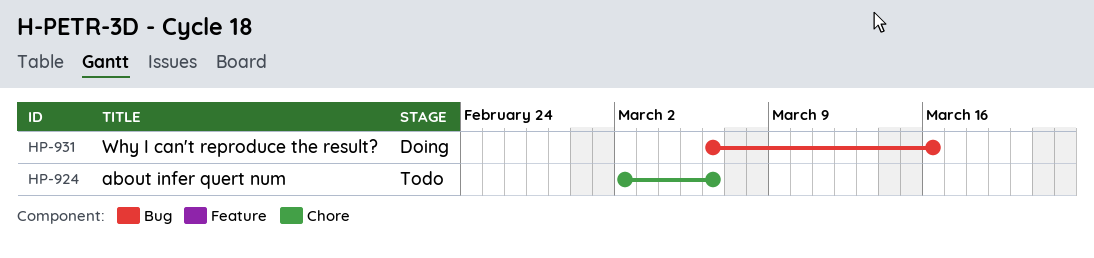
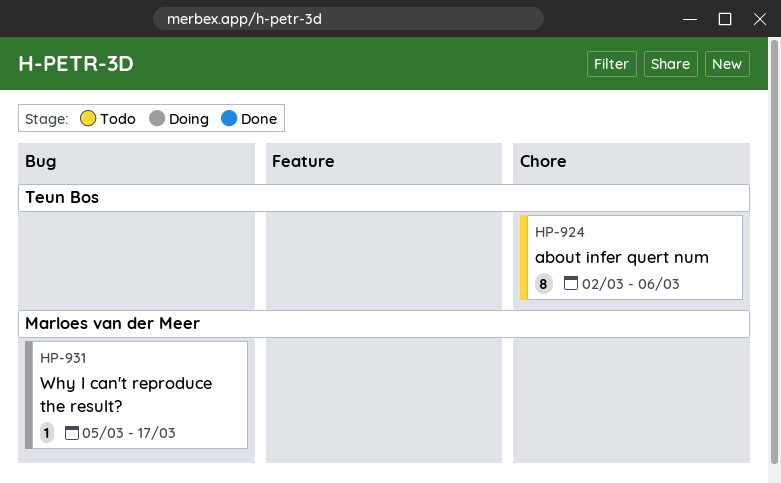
HP-931, start: Mar 6 -> Mar 5
HP-931, due: Mar 16 -> Mar 17

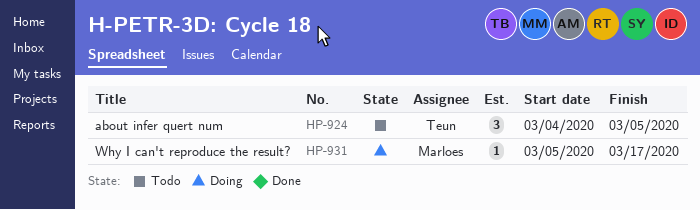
HP-924, estimate: 8 -> 3
HP-924, start: Mar 2 -> Mar 4
HP-924, due: Mar 6 -> Mar 5

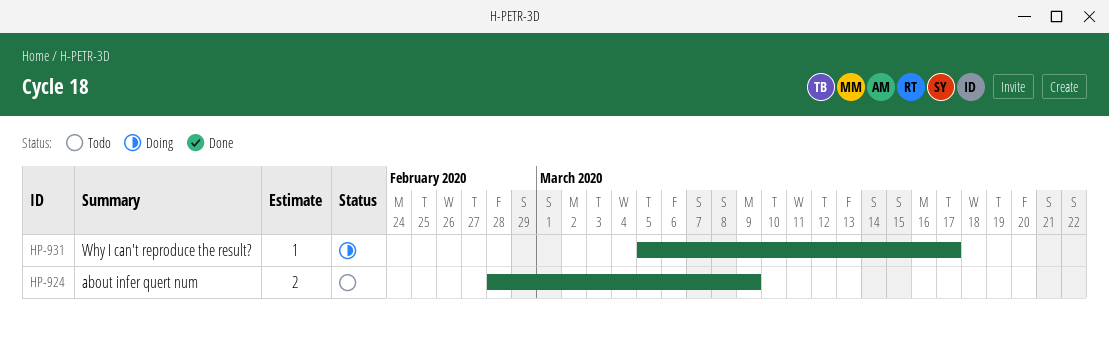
HP-924, estimate: 3 -> 2
HP-924, start: Mar 4 -> Feb 28
HP-924, due: Mar 5 -> Mar 9

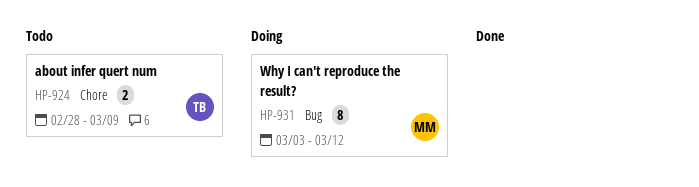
HP-931, estimate: 1 -> 8
HP-931, start: Mar 5 -> Mar 3
HP-931, due: Mar 17 -> Mar 12

